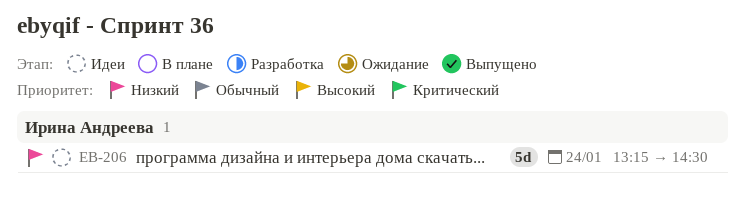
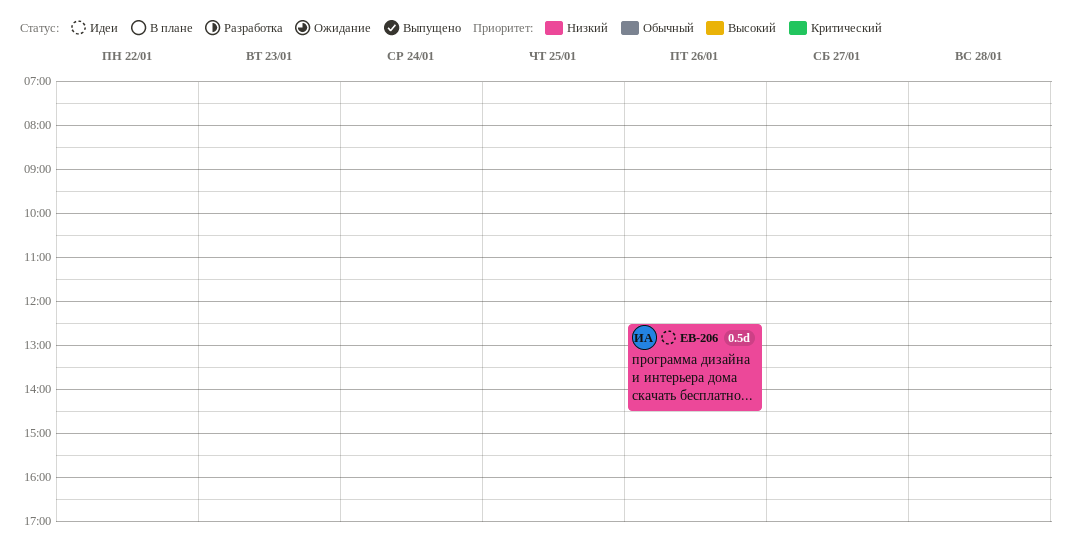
EB-206, estimate: 5d -> 0.5d
EB-206, day: Jan 24 -> Jan 26
EB-206, begins: 13:15 -> 12:30

